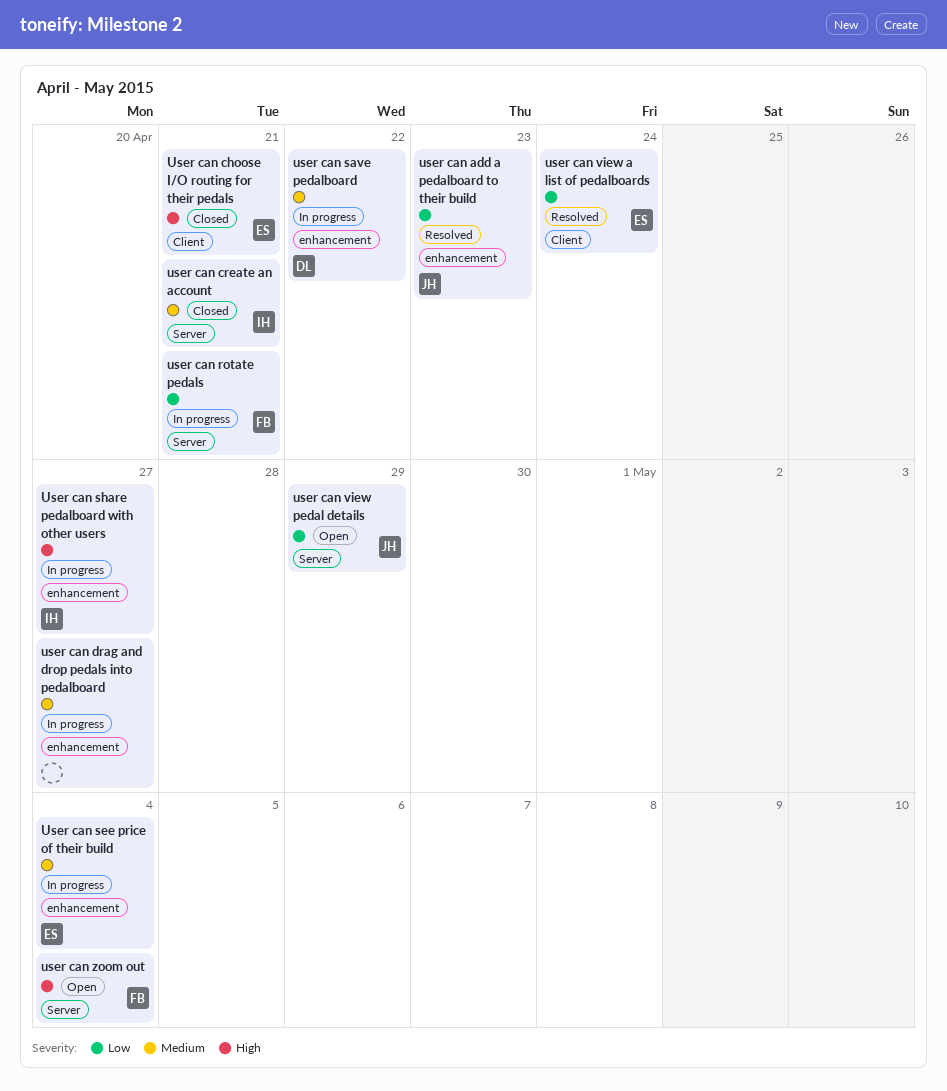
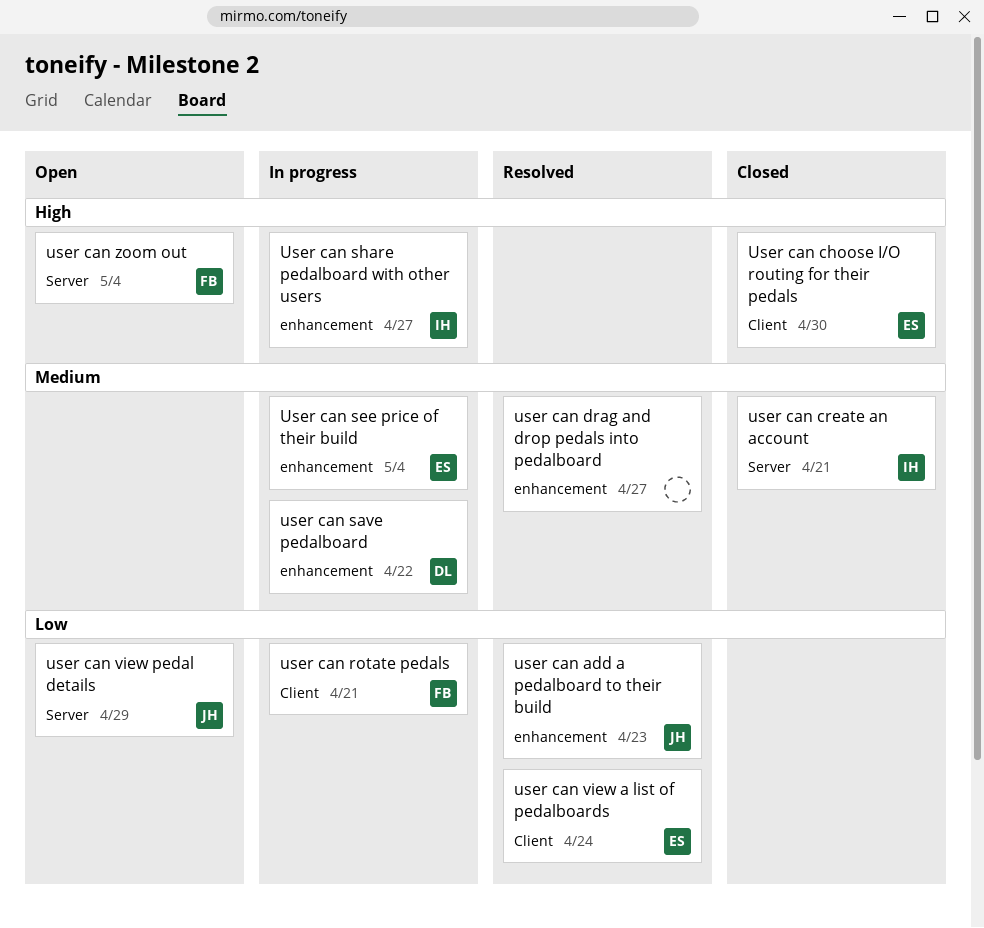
User can choose I/O routing for their pedals, due: Apr 21 -> Apr 30
user can drag and drop pedals into pedalboard, status: In progress -> Resolved
user can rotate pedals, label: Server -> Client

